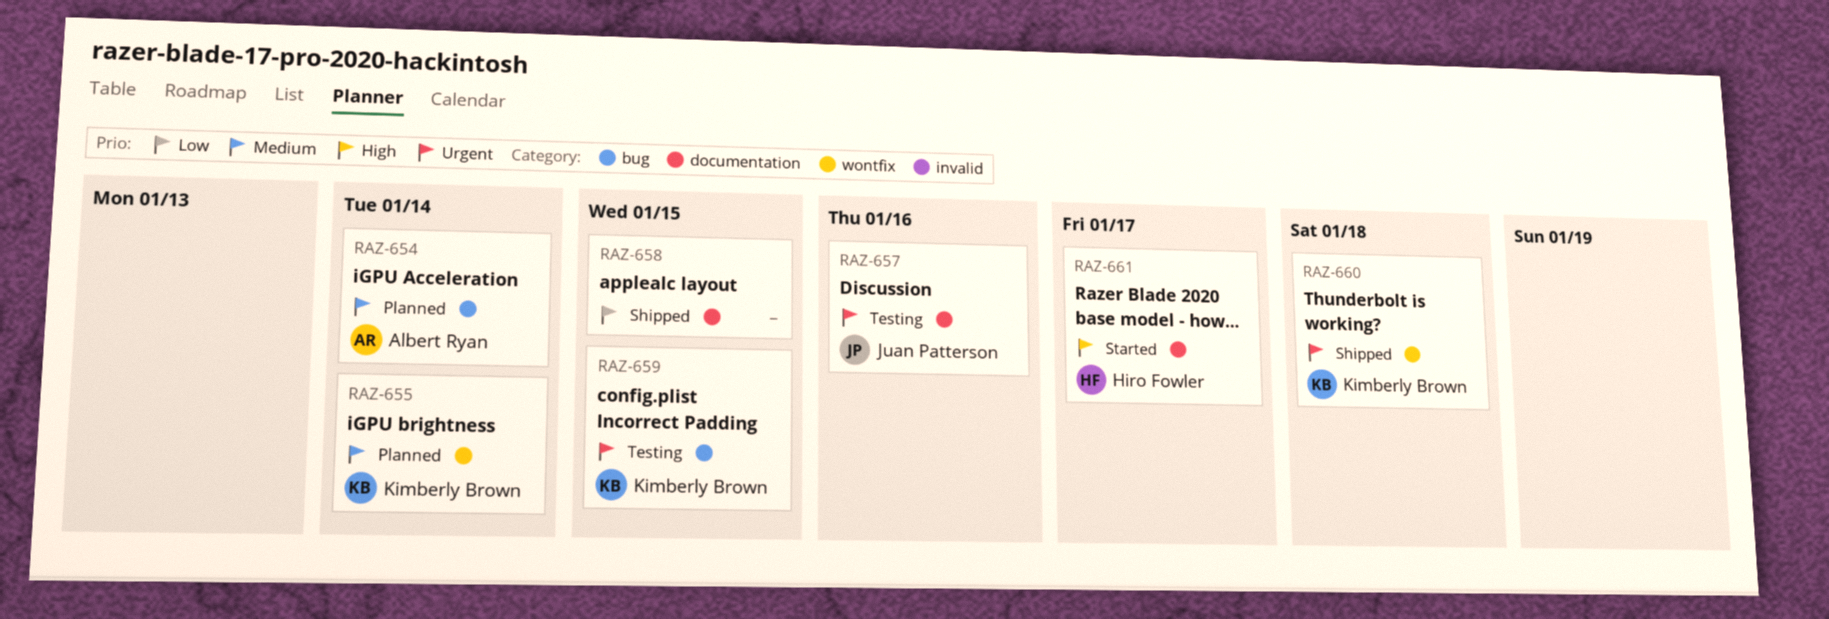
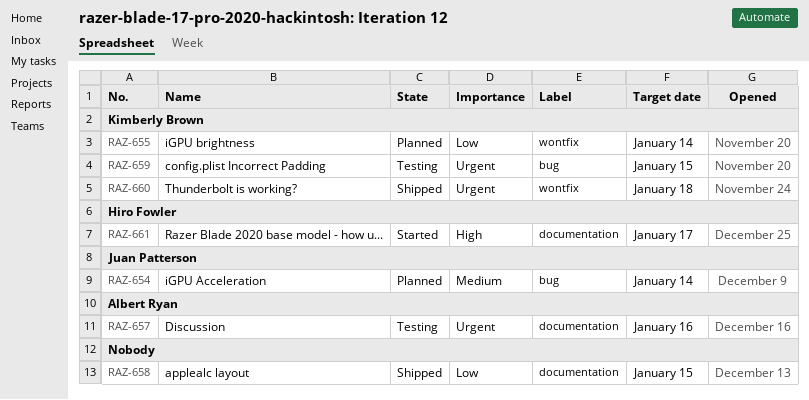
RAZ-654, owner: Albert Ryan -> Juan Patterson
RAZ-655, priority: Medium -> Low
RAZ-657, owner: Juan Patterson -> Albert Ryan

